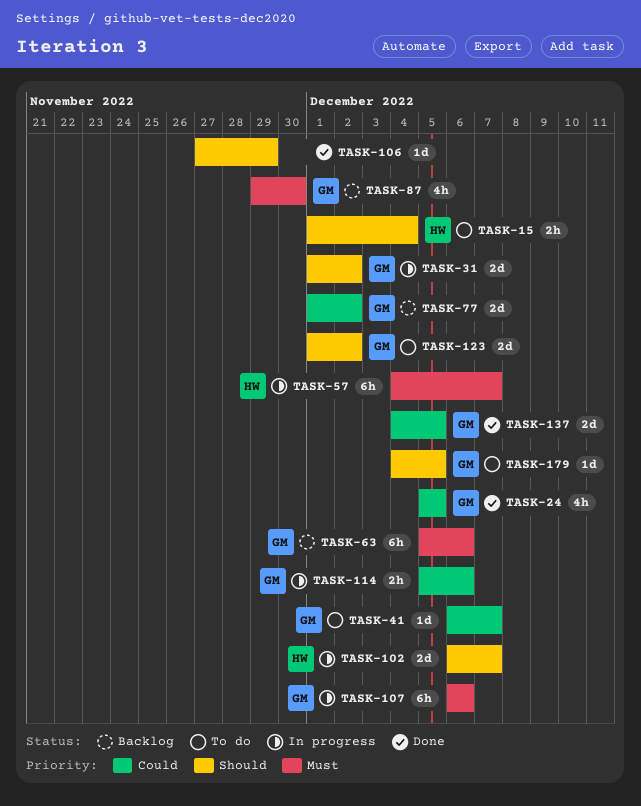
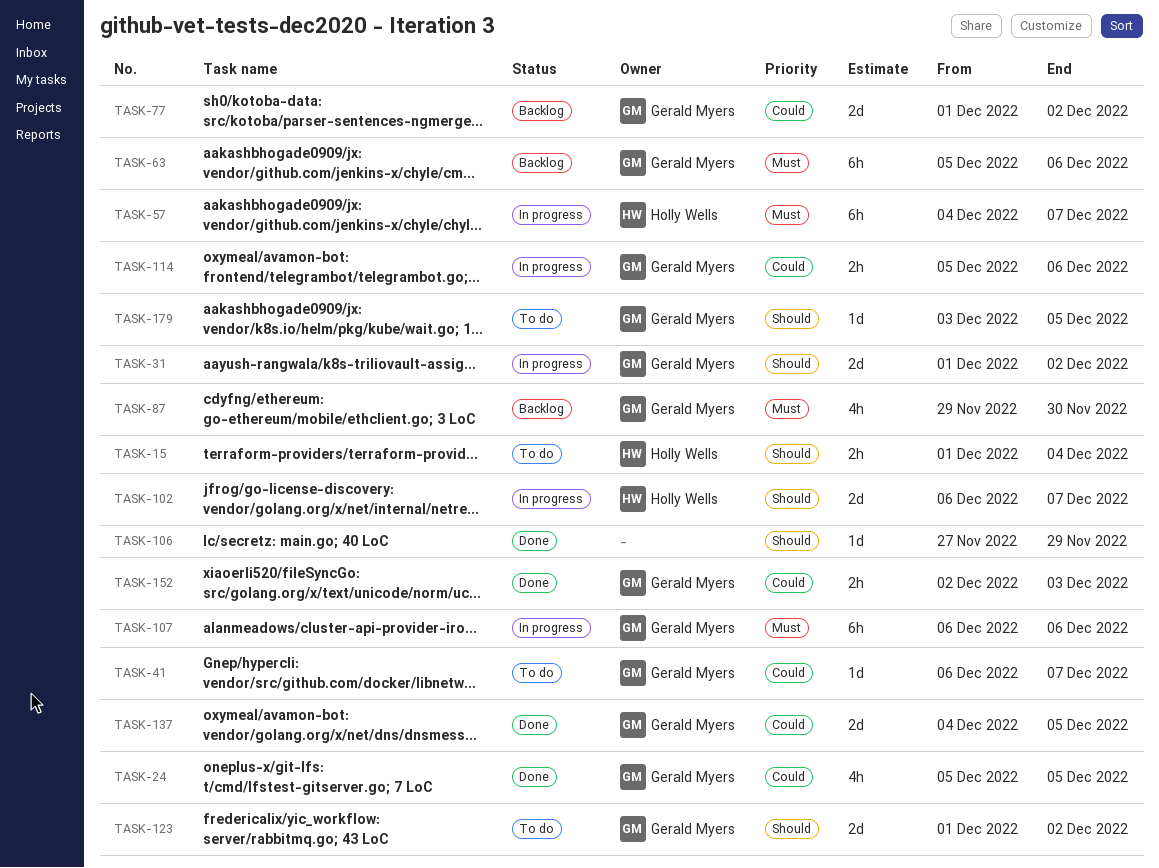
TASK-152: none -> present
TASK-179, start: Dec 4 -> Dec 3

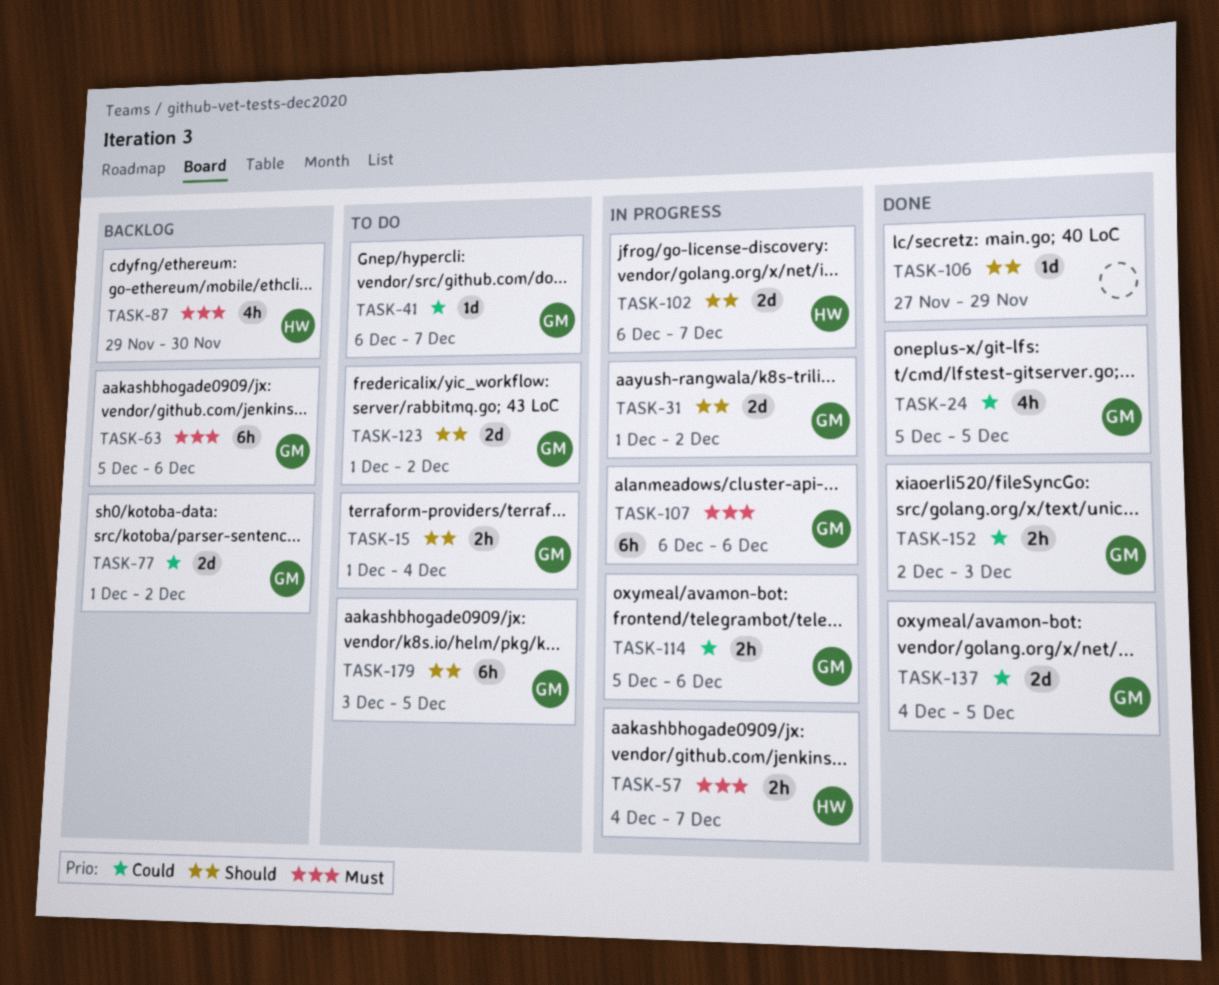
TASK-15, owner: Holly Wells -> Gerald Myers
TASK-57, estimate: 6h -> 2h
TASK-87, owner: Gerald Myers -> Holly Wells
TASK-179, estimate: 1d -> 6h

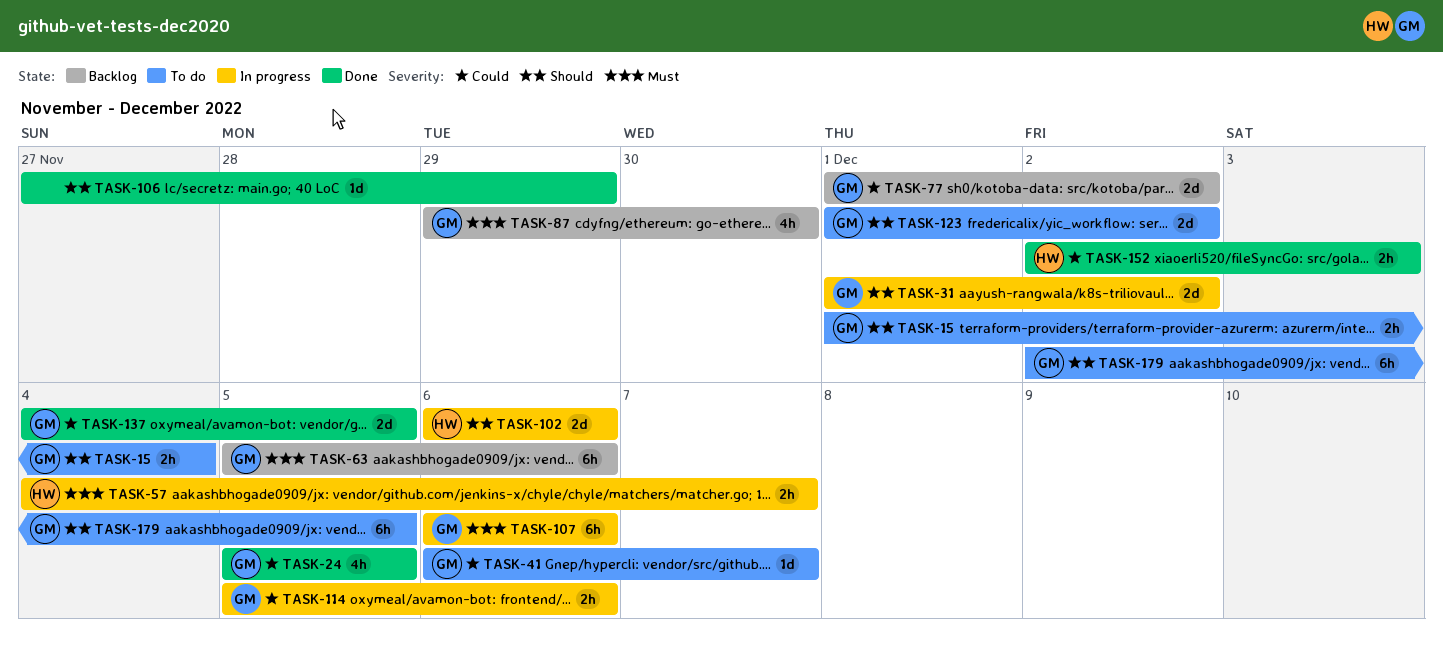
TASK-87, owner: HW -> GM
TASK-102, due: Dec 7 -> Dec 6
TASK-152, owner: GM -> HW
TASK-179, start: Dec 3 -> Dec 2

